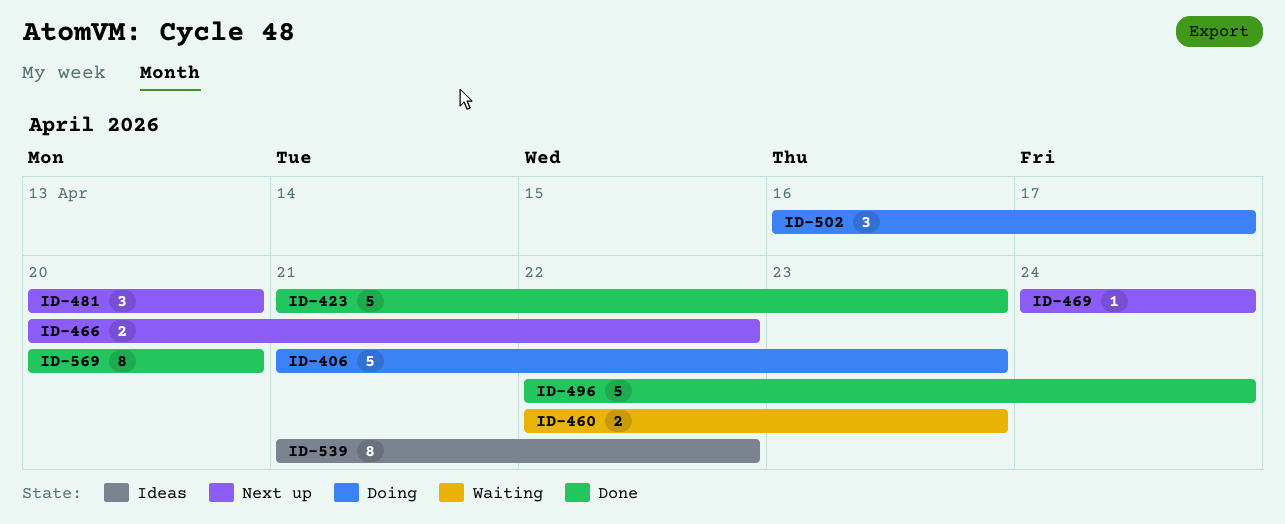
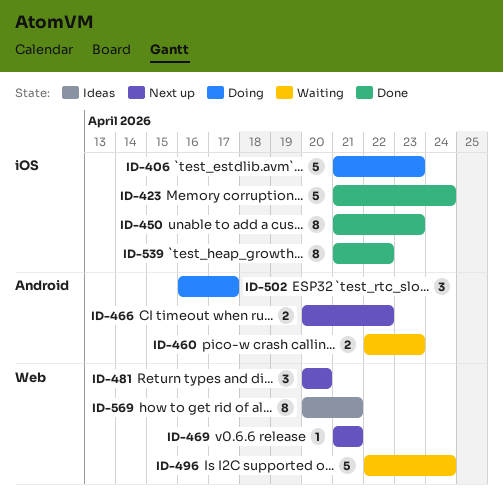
ID-423, due: Apr 23 -> Apr 24
ID-450: none -> present
ID-469, start: Apr 24 -> Apr 21
ID-469, due: Apr 24 -> Apr 21
ID-496, status: Done -> Waiting
ID-539, status: Ideas -> Done
ID-569, status: Done -> Ideas
ID-569, due: Apr 20 -> Apr 21

